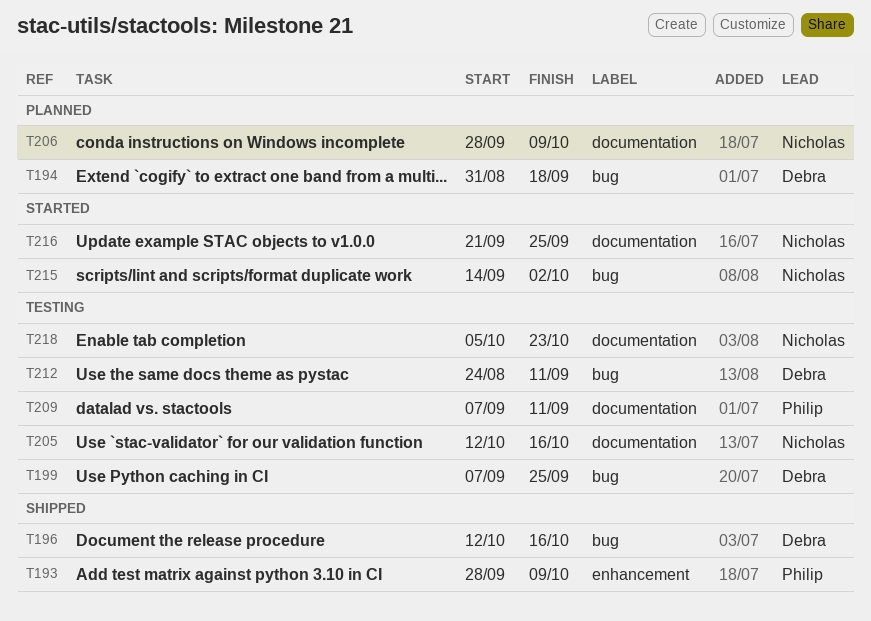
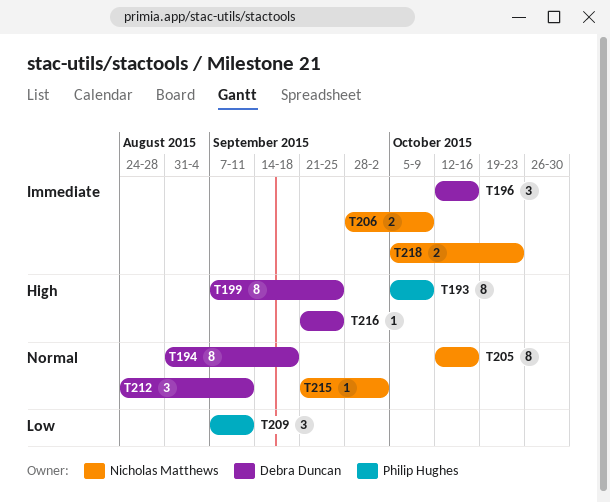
T193, start: Sep 28 -> Oct 5
T215, start: Sep 14 -> Sep 21
T216, owner: Nicholas Matthews -> Debra Duncan

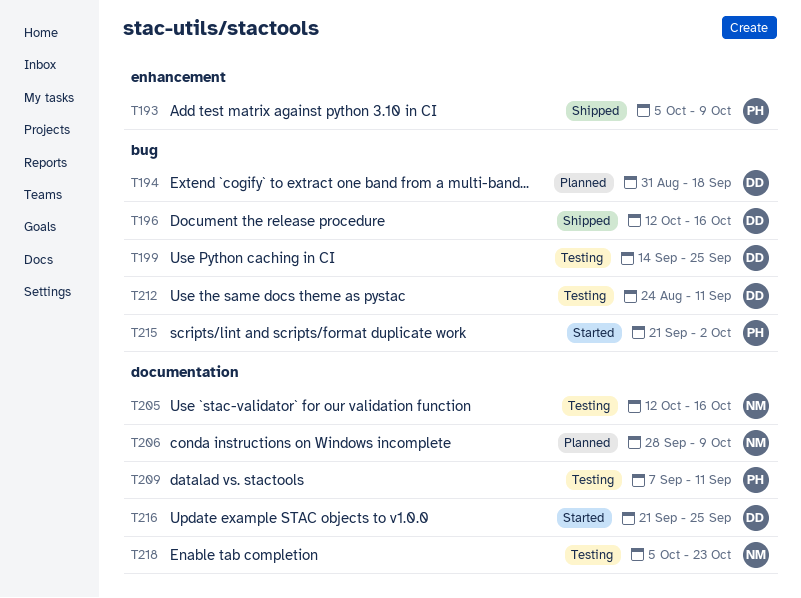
T199, start: Sep 7 -> Sep 14
T215, owner: Nicholas Matthews -> Philip Hughes

